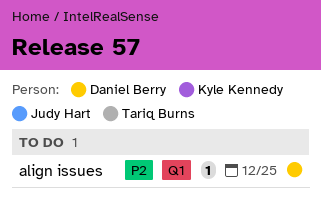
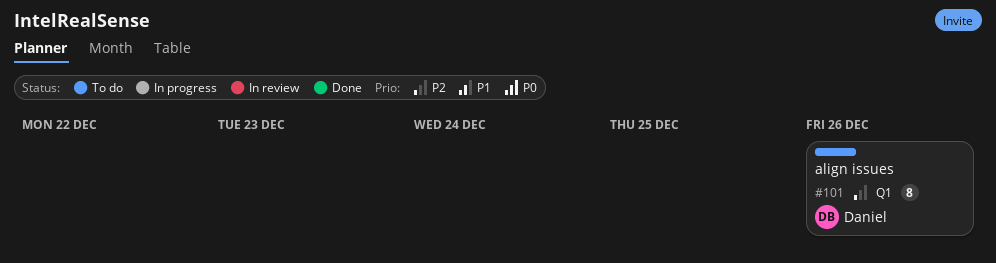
align issues, estimate: 1 -> 8
align issues, due: Dec 25 -> Dec 26

